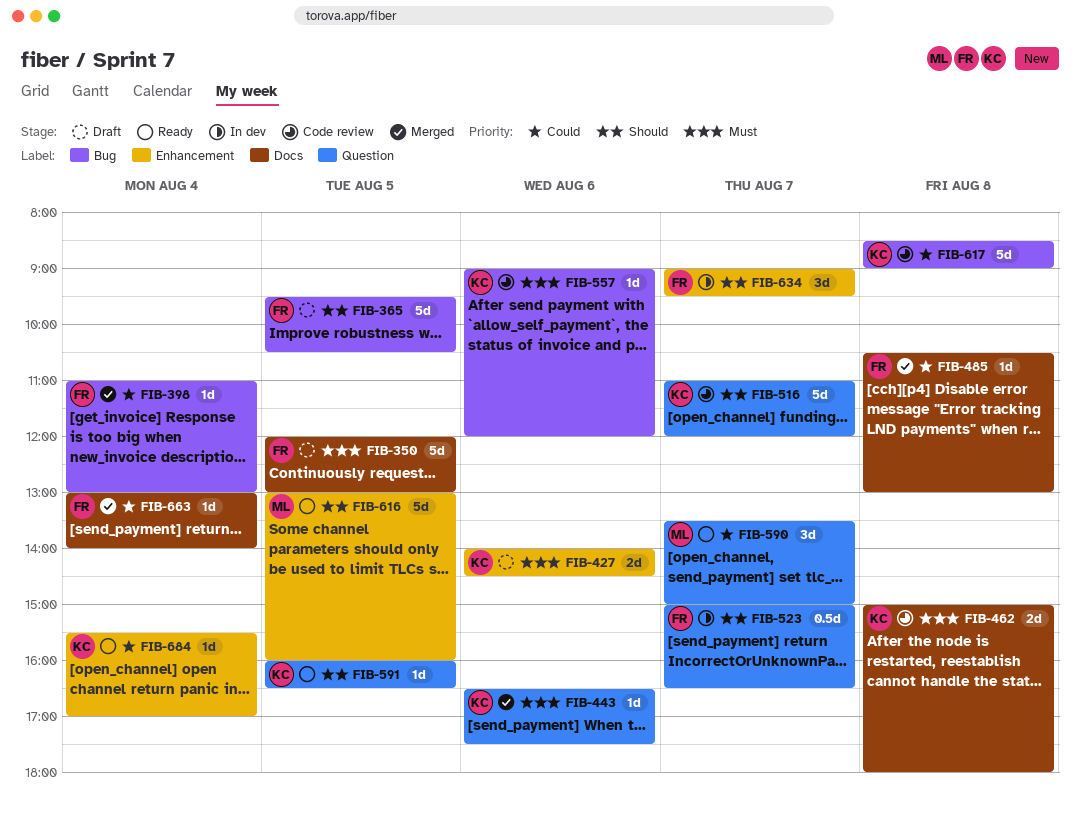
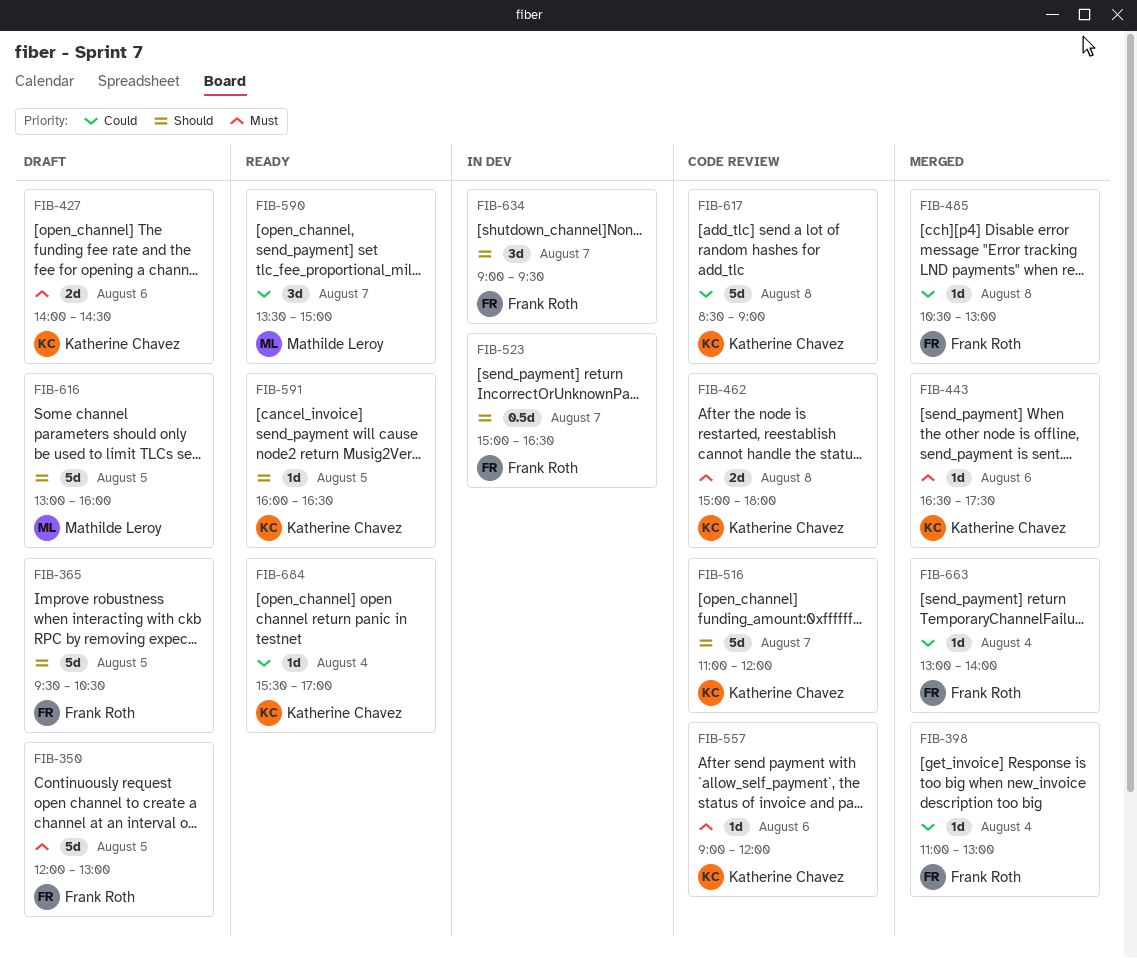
FIB-616, status: Ready -> Draft

